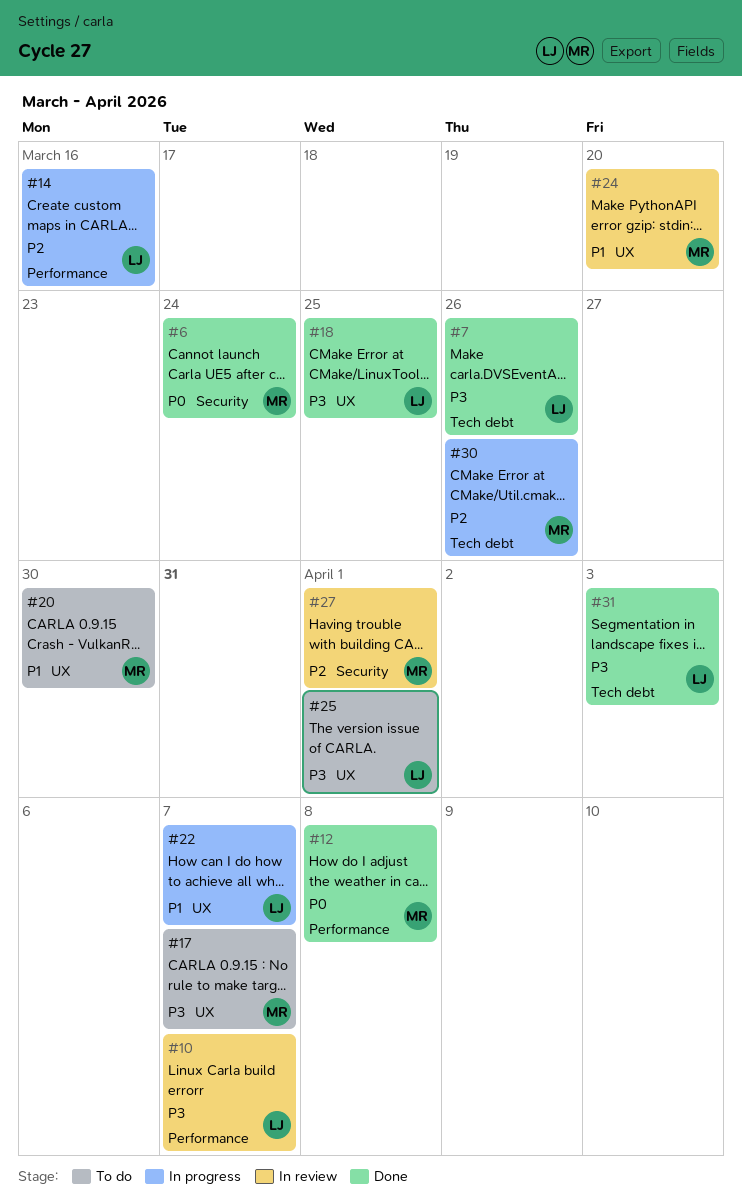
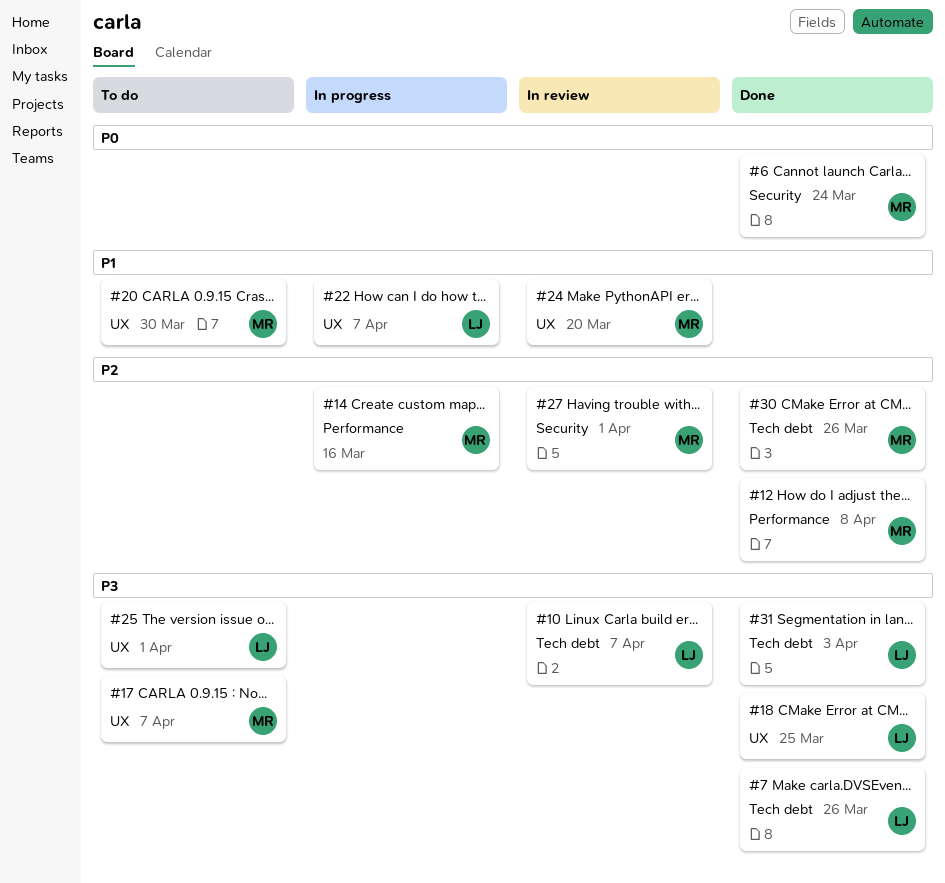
#10, label: Performance -> Tech debt
#12, priority: P0 -> P2
#14, owner: LJ -> MR
#30, status: In progress -> Done

